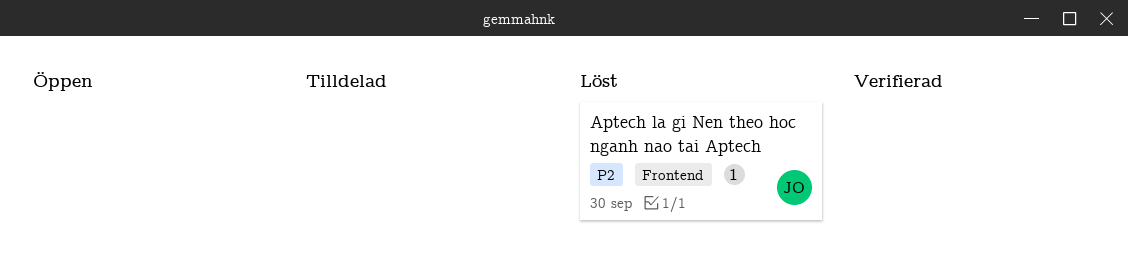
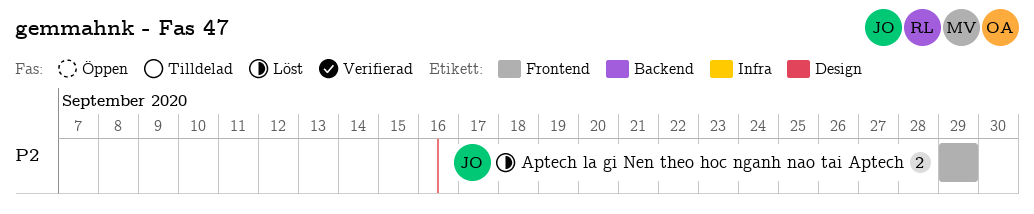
Aptech la gi Nen theo hoc nganh nao tai Aptech, estimate: 1 -> 2
Aptech la gi Nen theo hoc nganh nao tai Aptech, due: Sep 30 -> Sep 29

